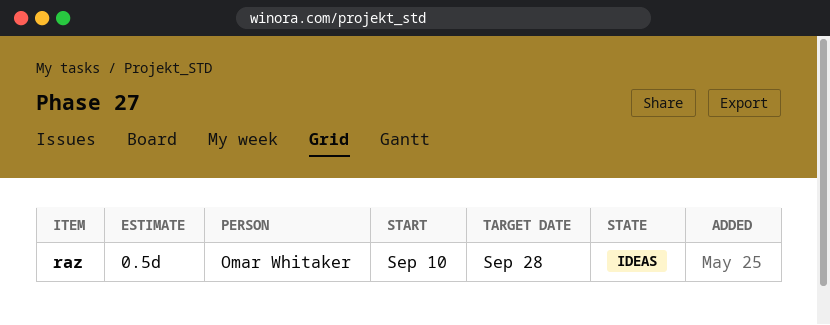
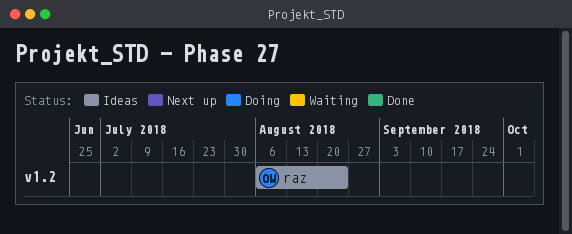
raz, start: Sep 10 -> Aug 6
raz, due: Sep 28 -> Aug 24

